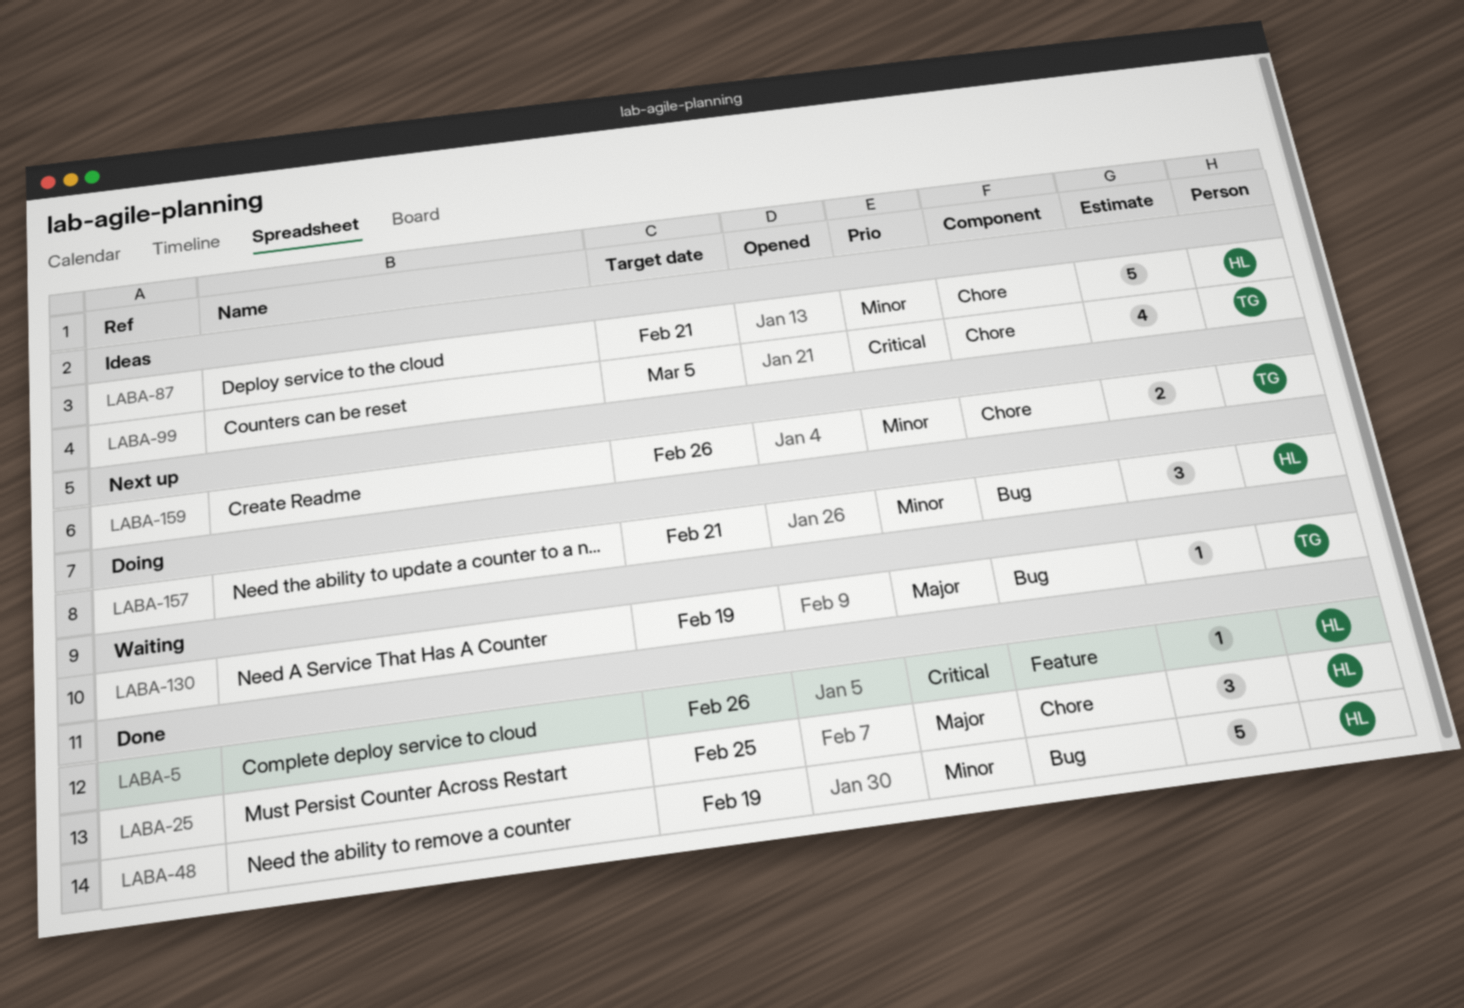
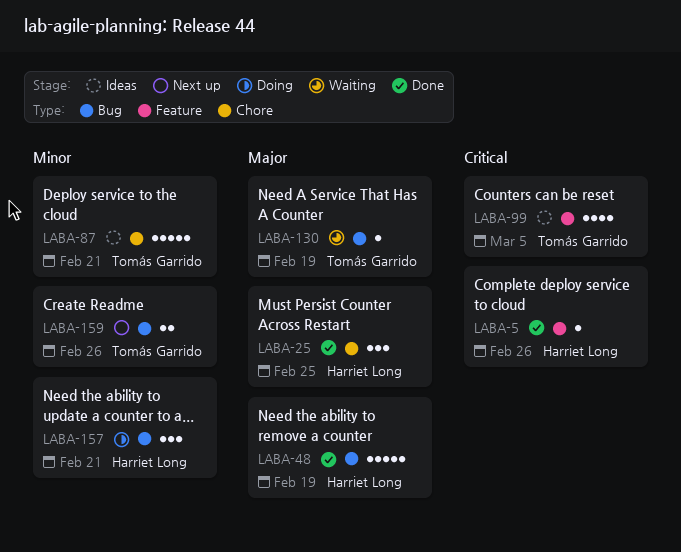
LABA-48, priority: Minor -> Major
LABA-87, owner: Harriet Long -> Tomás Garrido
LABA-99, label: Chore -> Feature
LABA-159, label: Chore -> Bug

